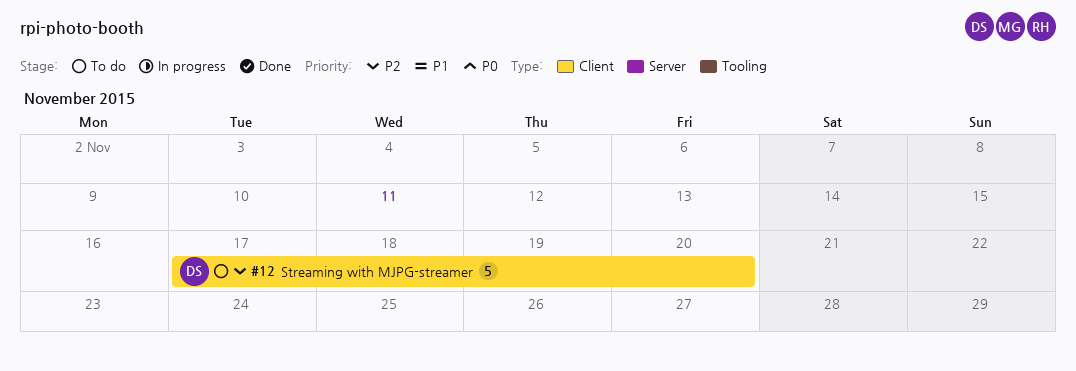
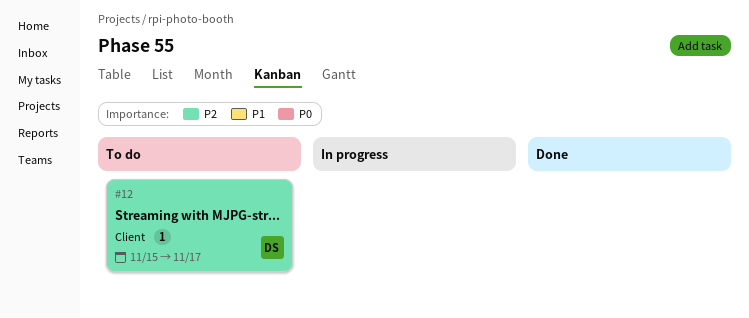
#12, estimate: 5 -> 1
#12, start: Nov 17 -> Nov 15
#12, due: Nov 20 -> Nov 17

